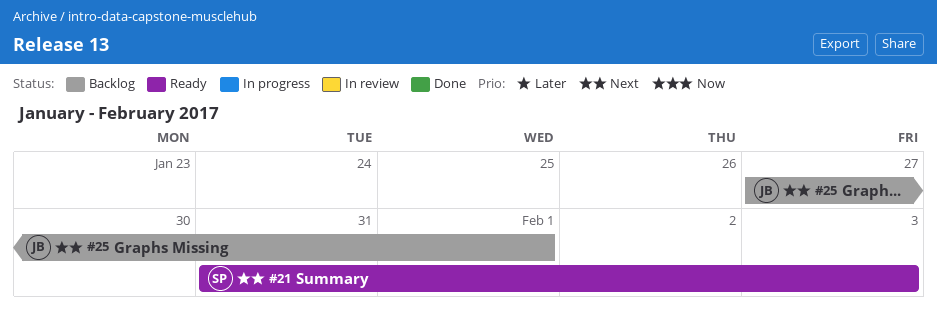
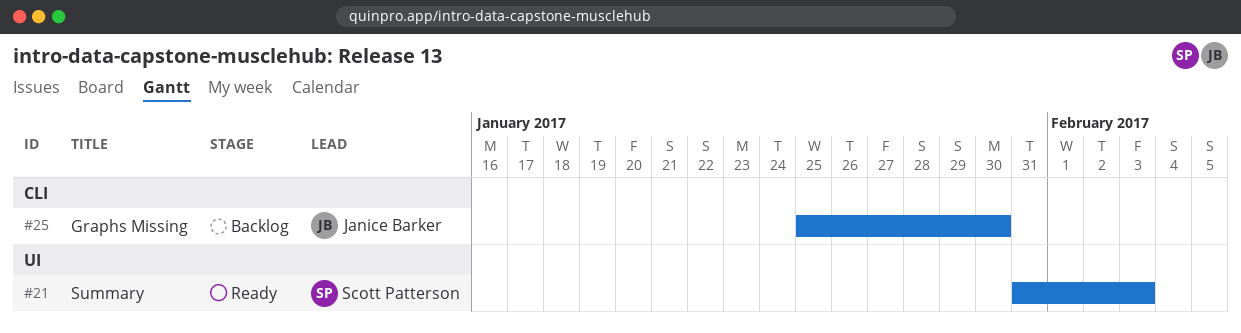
#25, start: Jan 27 -> Jan 25
#25, due: Feb 1 -> Jan 30

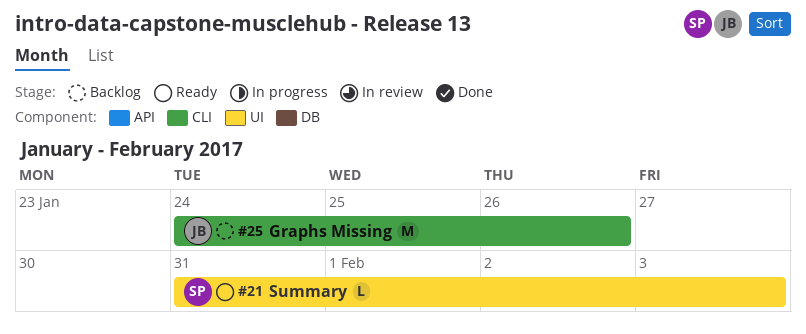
#25, start: Jan 25 -> Jan 24
#25, due: Jan 30 -> Jan 26

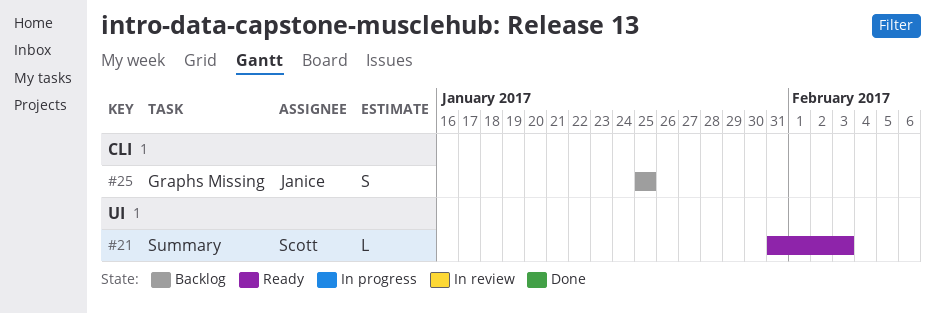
#25, estimate: M -> S
#25, start: Jan 24 -> Jan 25
#25, due: Jan 26 -> Jan 25

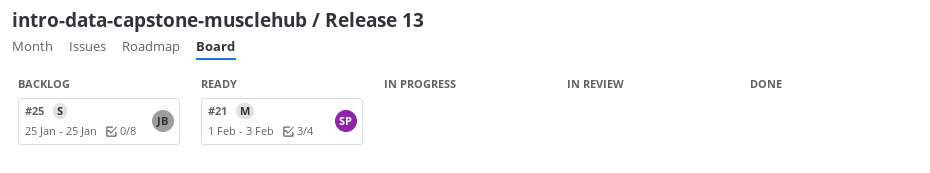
#21, estimate: L -> M
#21, start: Jan 31 -> Feb 1

